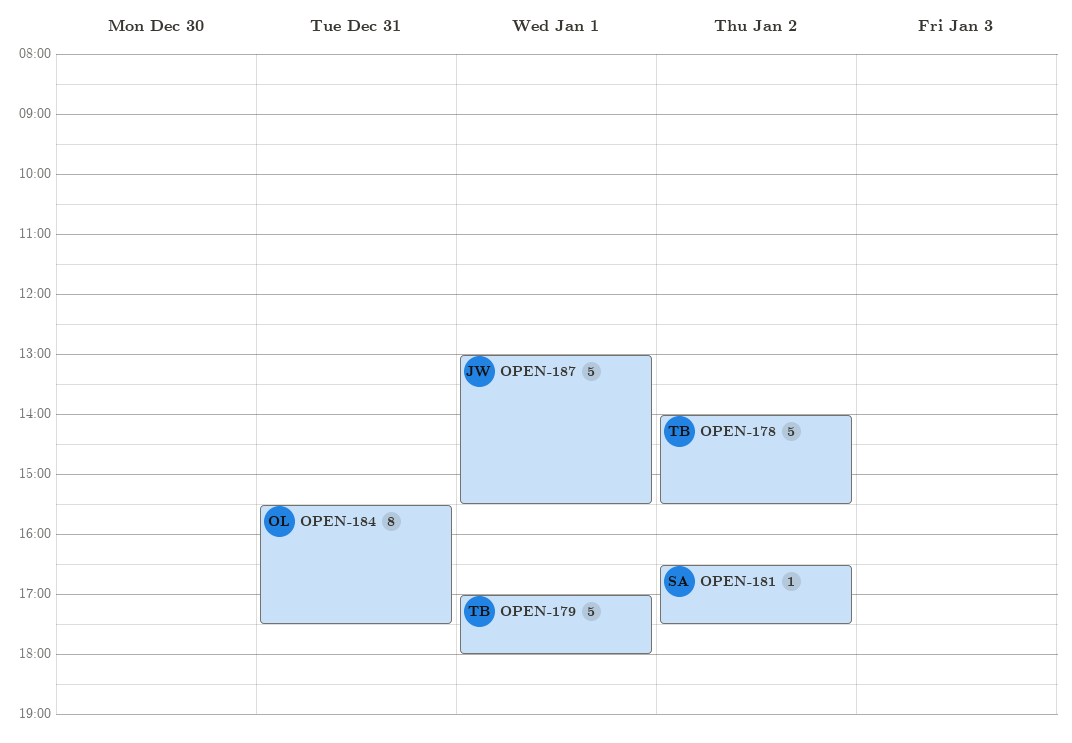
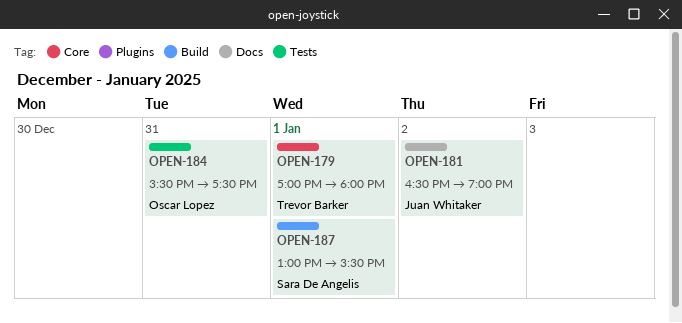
OPEN-178: present -> none
OPEN-181, owner: Sara De Angelis -> Juan Whitaker
OPEN-181, ends: 17:30 -> 19:00
OPEN-187, owner: Juan Whitaker -> Sara De Angelis

